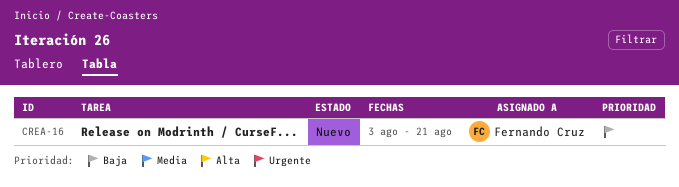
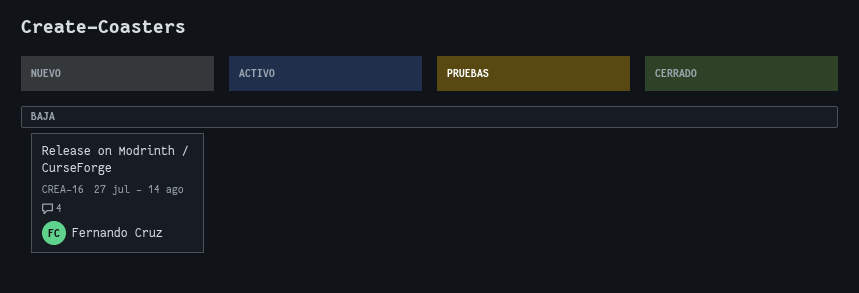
CREA-16, start: Aug 3 -> Jul 27
CREA-16, due: Aug 21 -> Aug 14

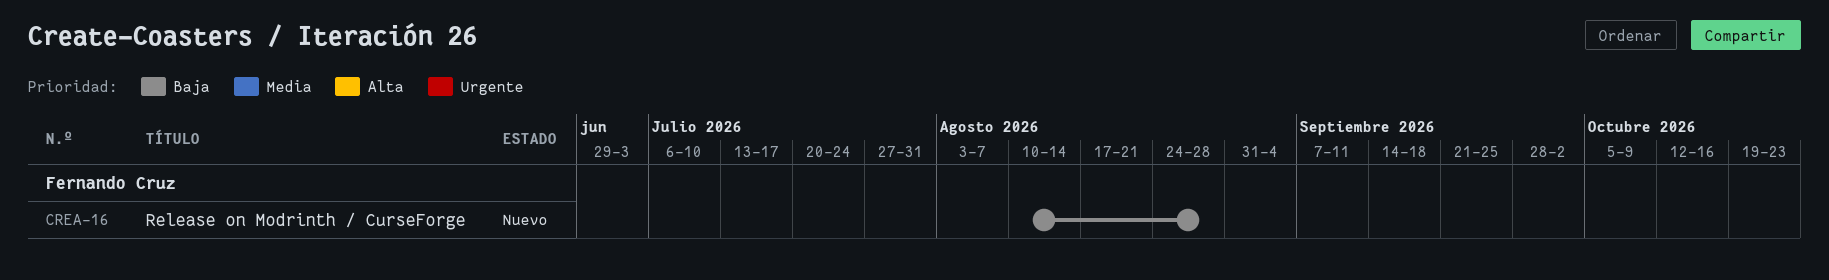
CREA-16, start: Jul 27 -> Aug 10
CREA-16, due: Aug 14 -> Aug 28

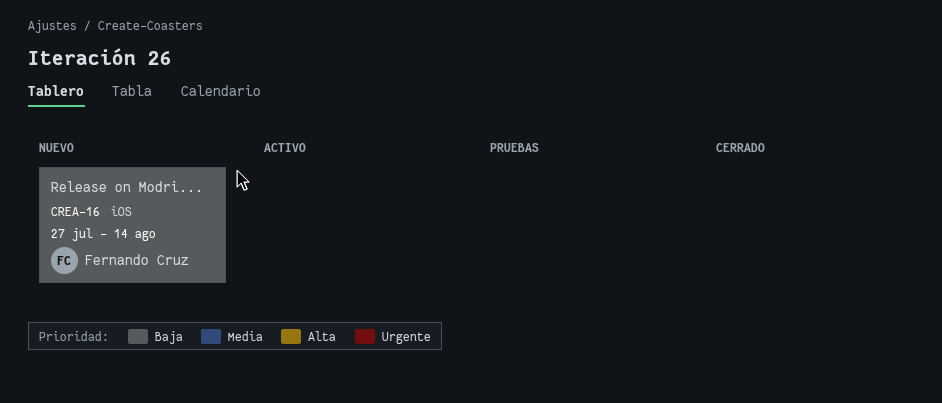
CREA-16, start: Aug 10 -> Jul 27
CREA-16, due: Aug 28 -> Aug 14

